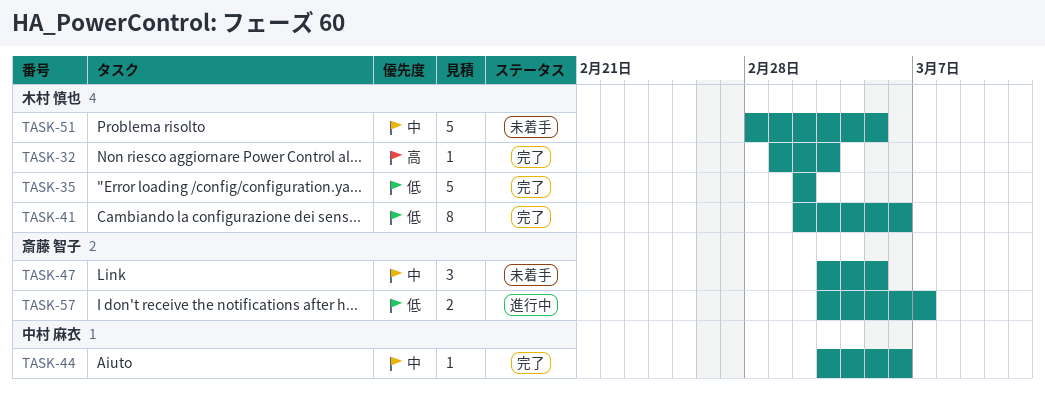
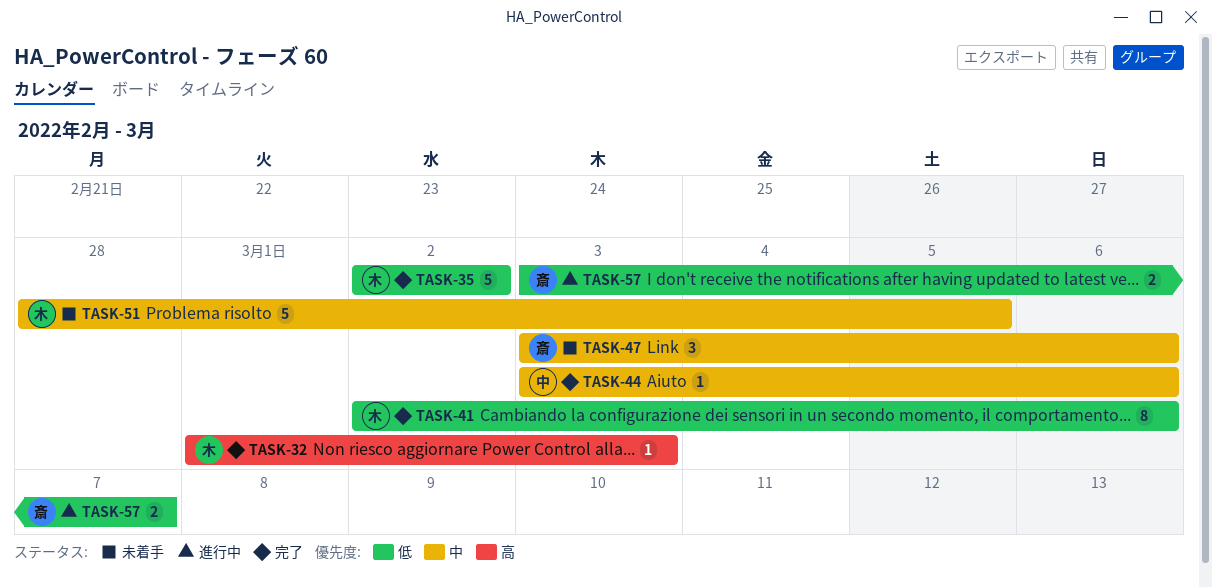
TASK-47, due: Mar 5 -> Mar 6

